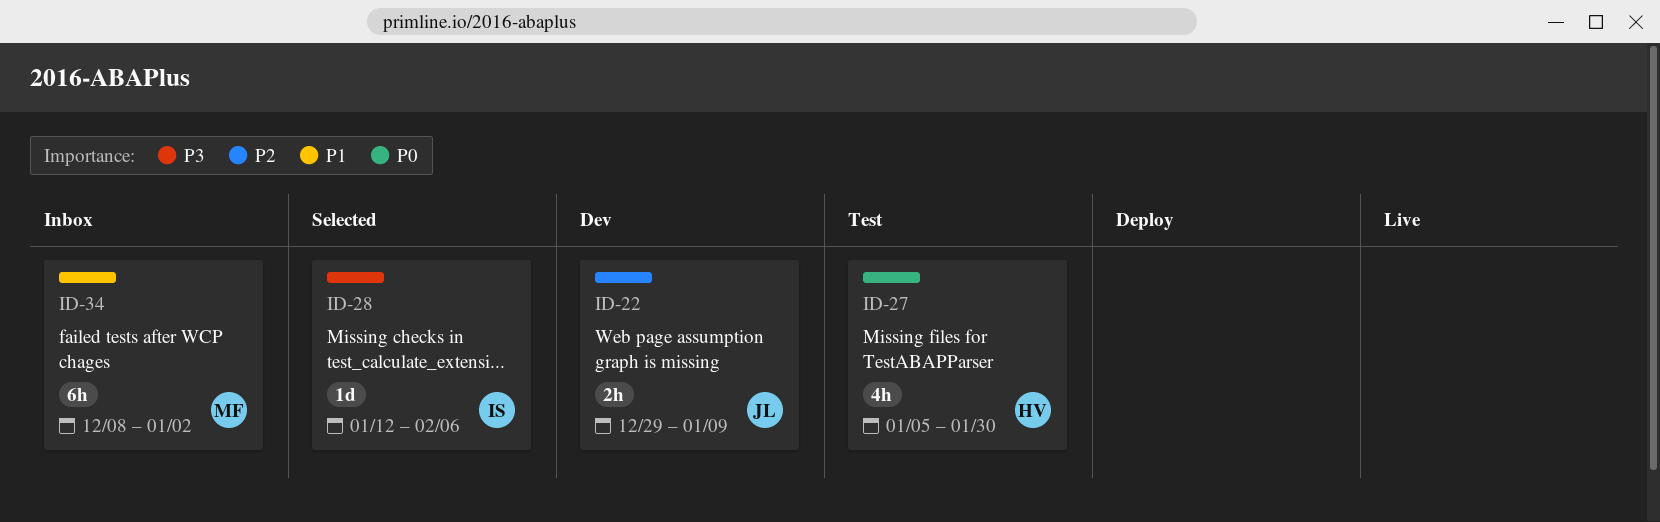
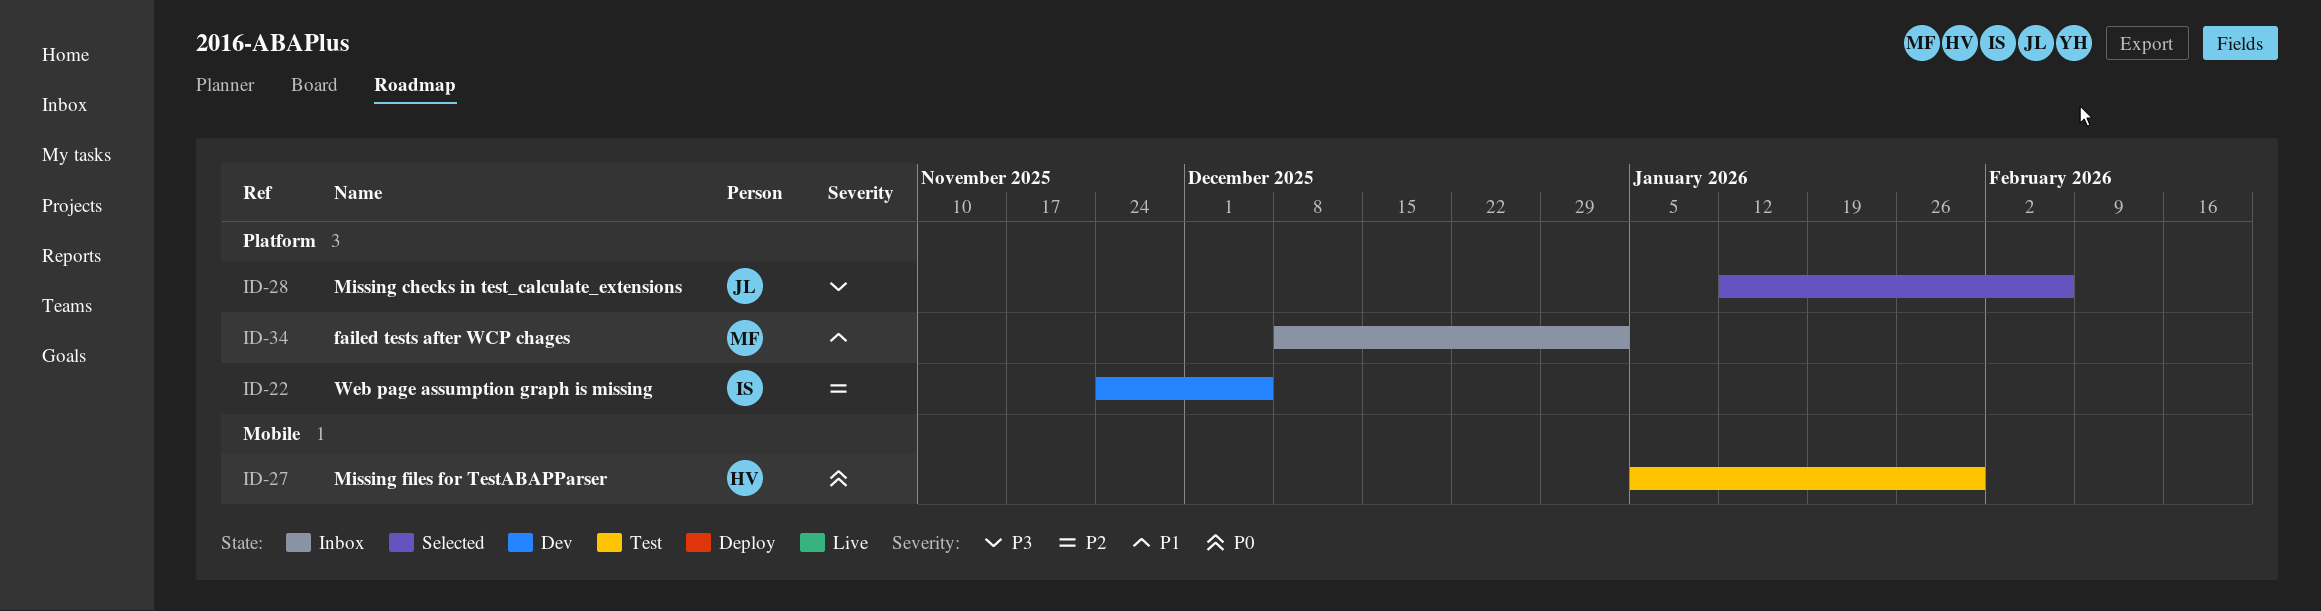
ID-22, owner: JL -> IS
ID-22, start: Dec 29 -> Nov 24
ID-22, due: Jan 9 -> Dec 5
ID-28, owner: IS -> JL

